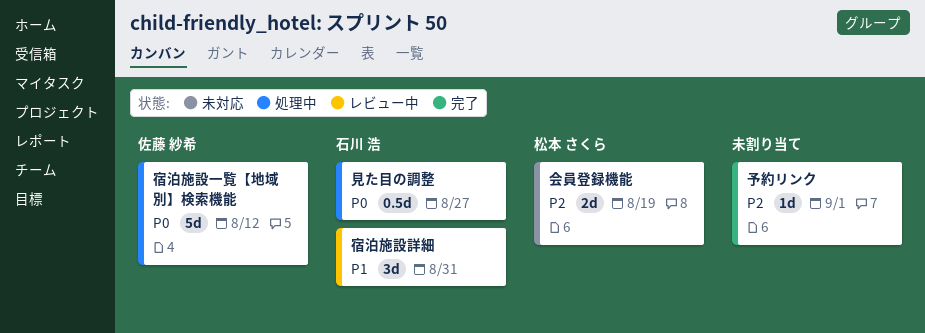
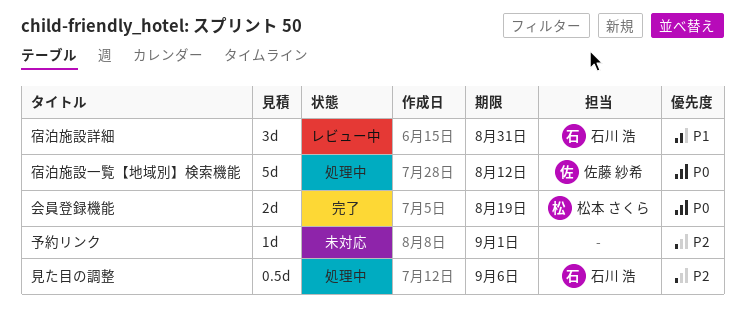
予約リンク, status: 完了 -> 未対応
会員登録機能, status: 未対応 -> 完了
会員登録機能, priority: P2 -> P0
見た目の調整, priority: P0 -> P2
見た目の調整, due: Aug 27 -> Sep 6

